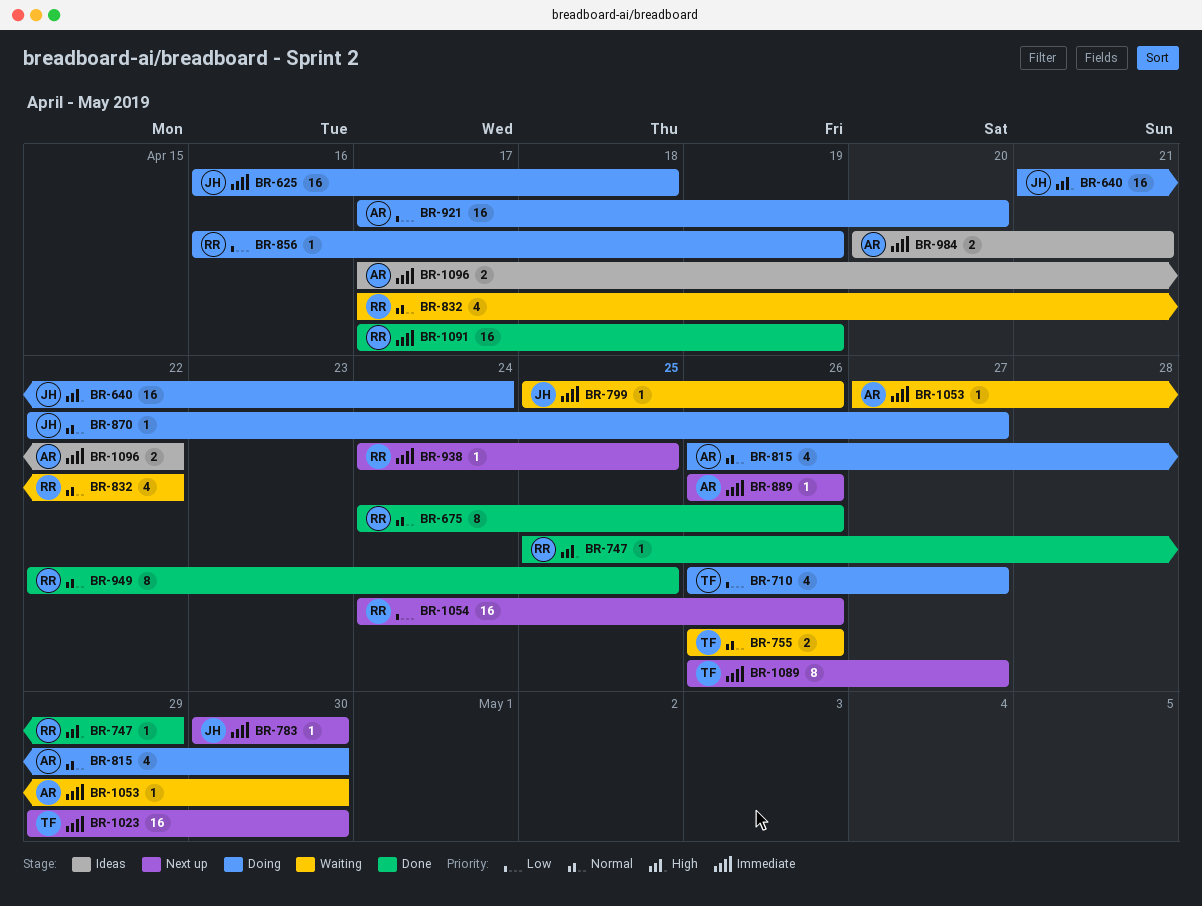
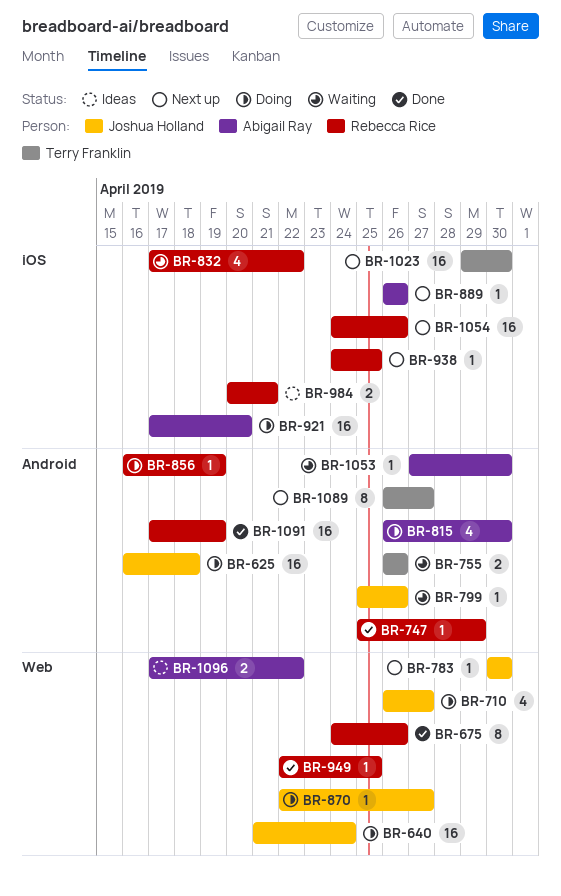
BR-710, owner: Terry Franklin -> Joshua Holland
BR-949, estimate: 8 -> 1
BR-984, owner: Abigail Ray -> Rebecca Rice

